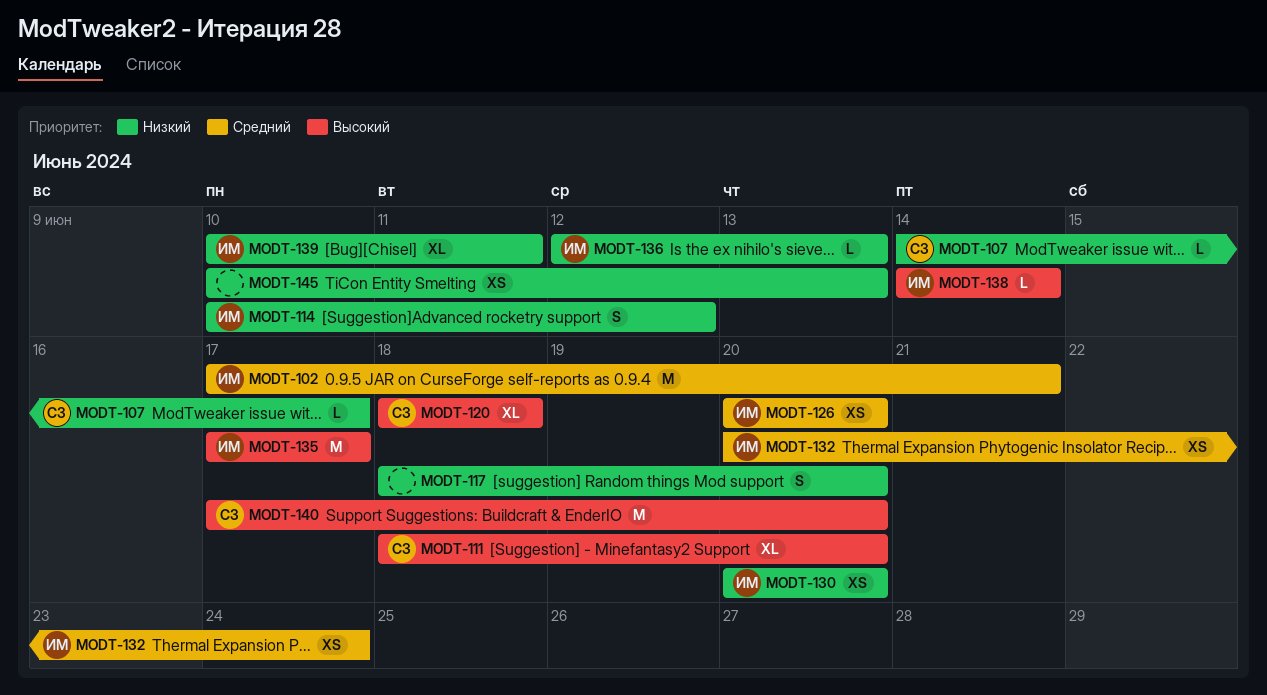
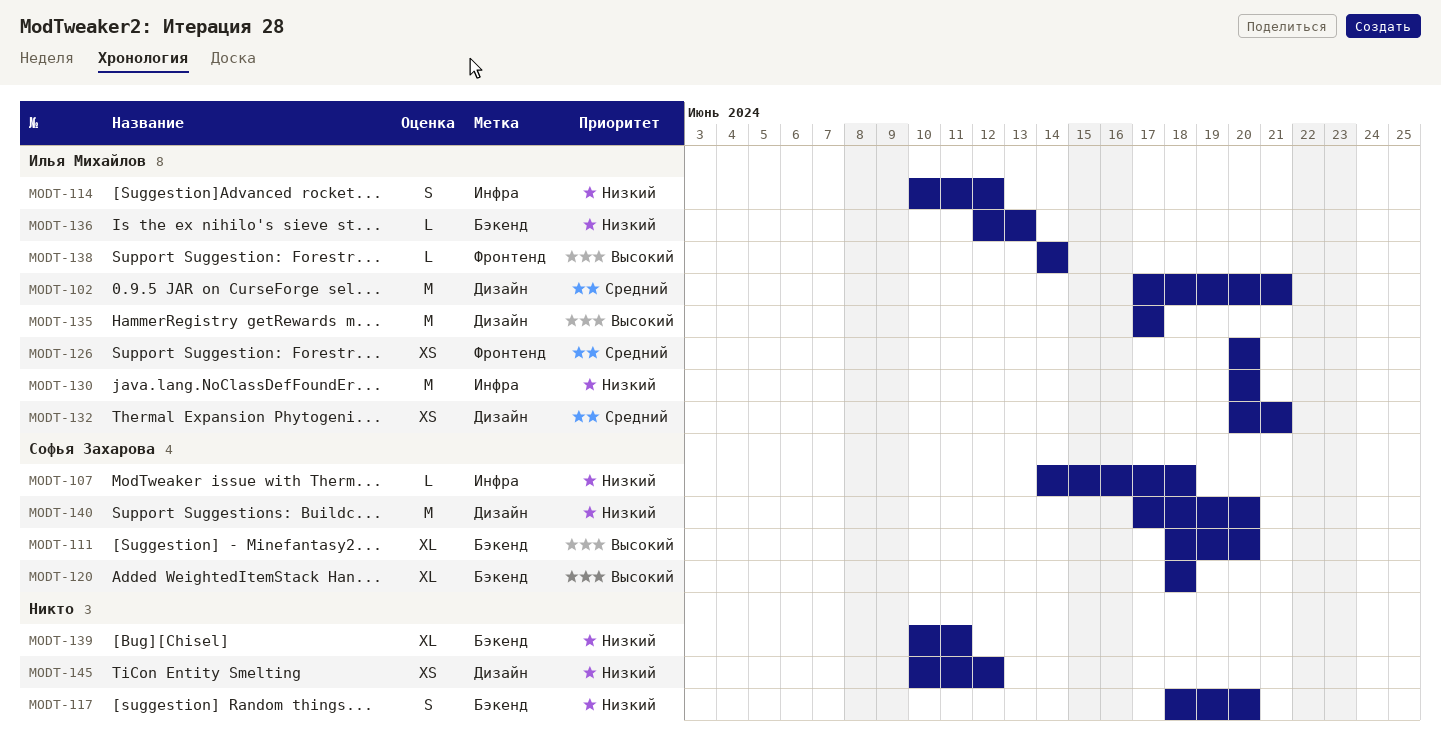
MODT-107, due: Jun 17 -> Jun 18
MODT-130, estimate: XS -> M
MODT-132, due: Jun 24 -> Jun 21
MODT-139, owner: Илья Михайлов -> none
MODT-140, priority: Высокий -> Низкий
MODT-145, due: Jun 13 -> Jun 12

